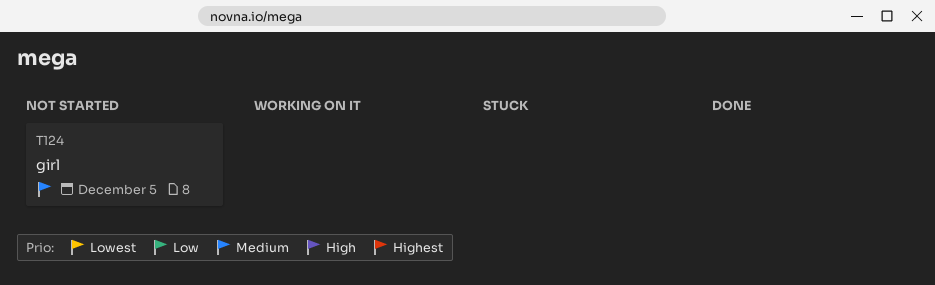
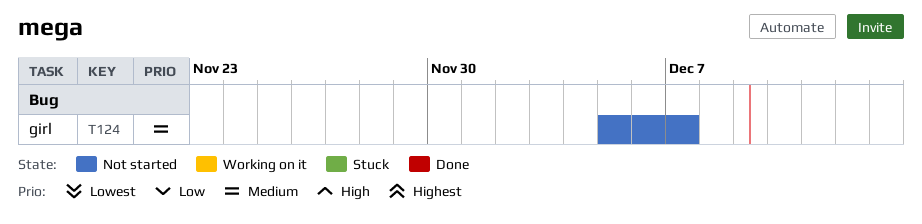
T124, due: Dec 5 -> Dec 7

